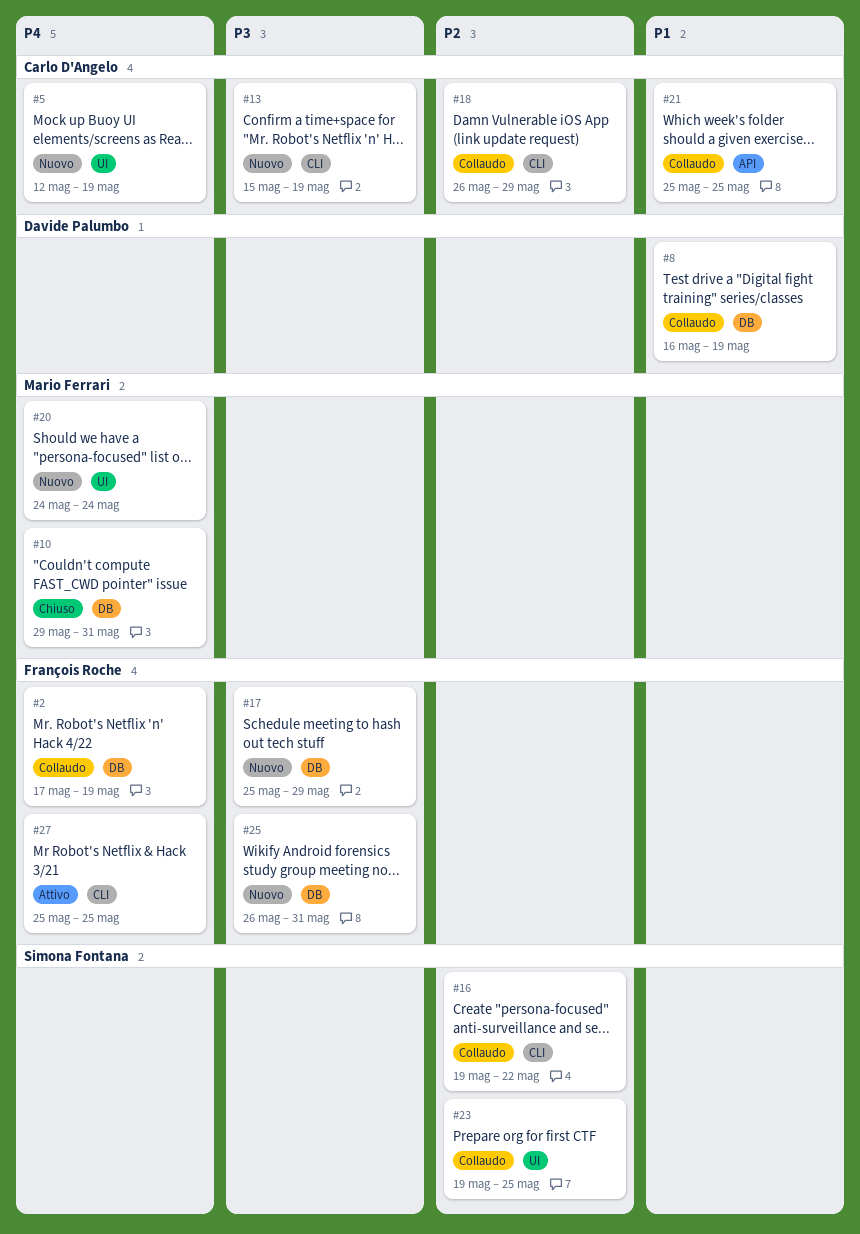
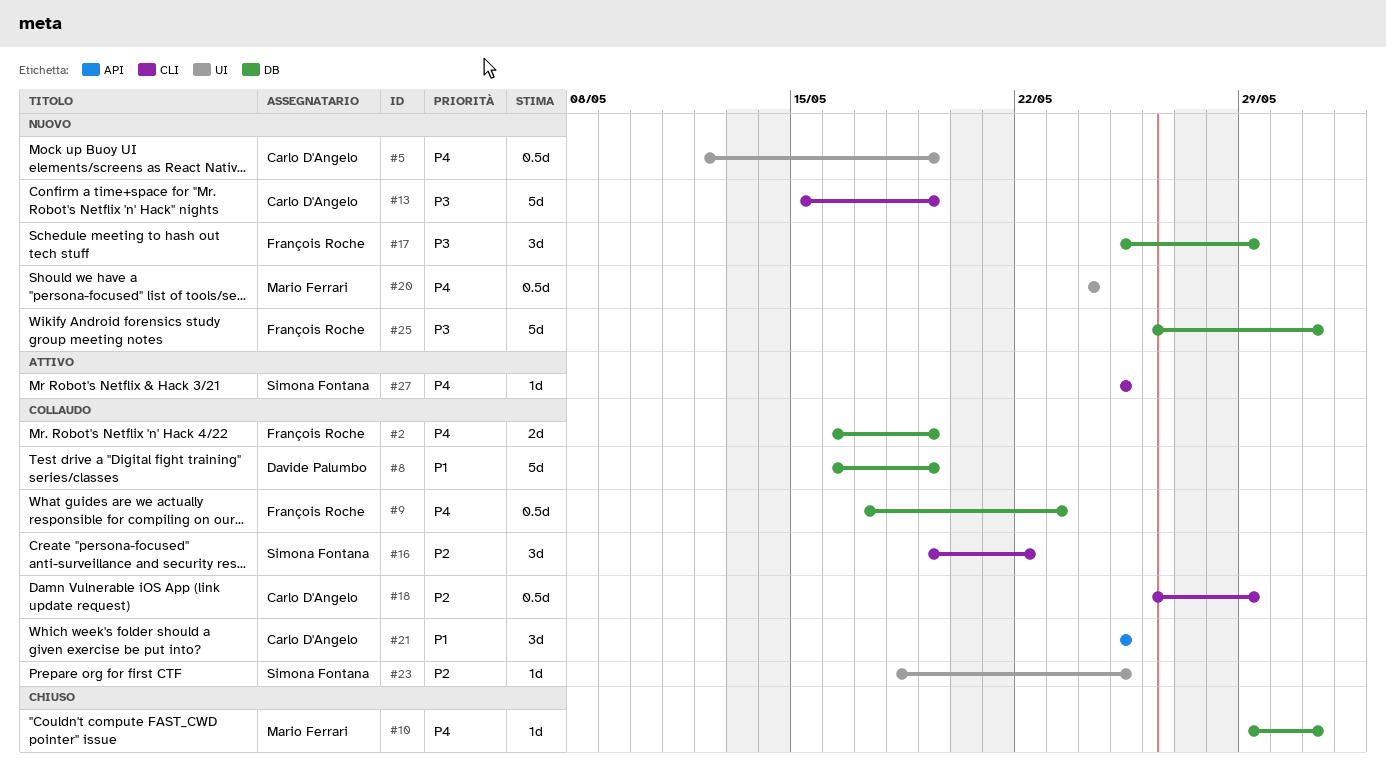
#2, start: May 17 -> May 16
#9: none -> present
#23, start: May 19 -> May 18
#27, owner: François Roche -> Simona Fontana

